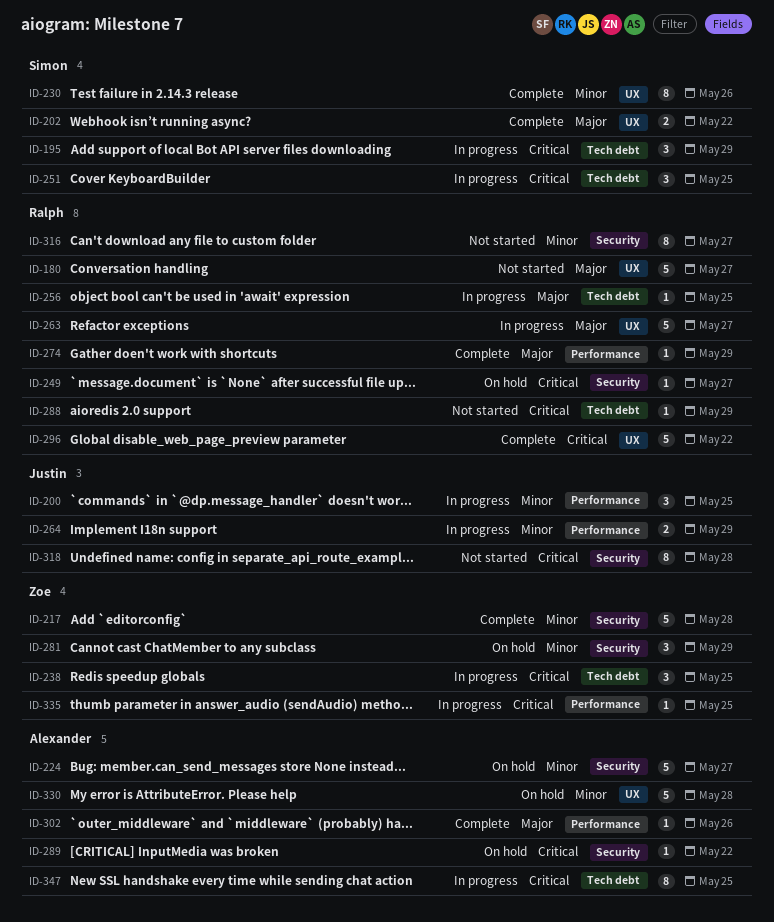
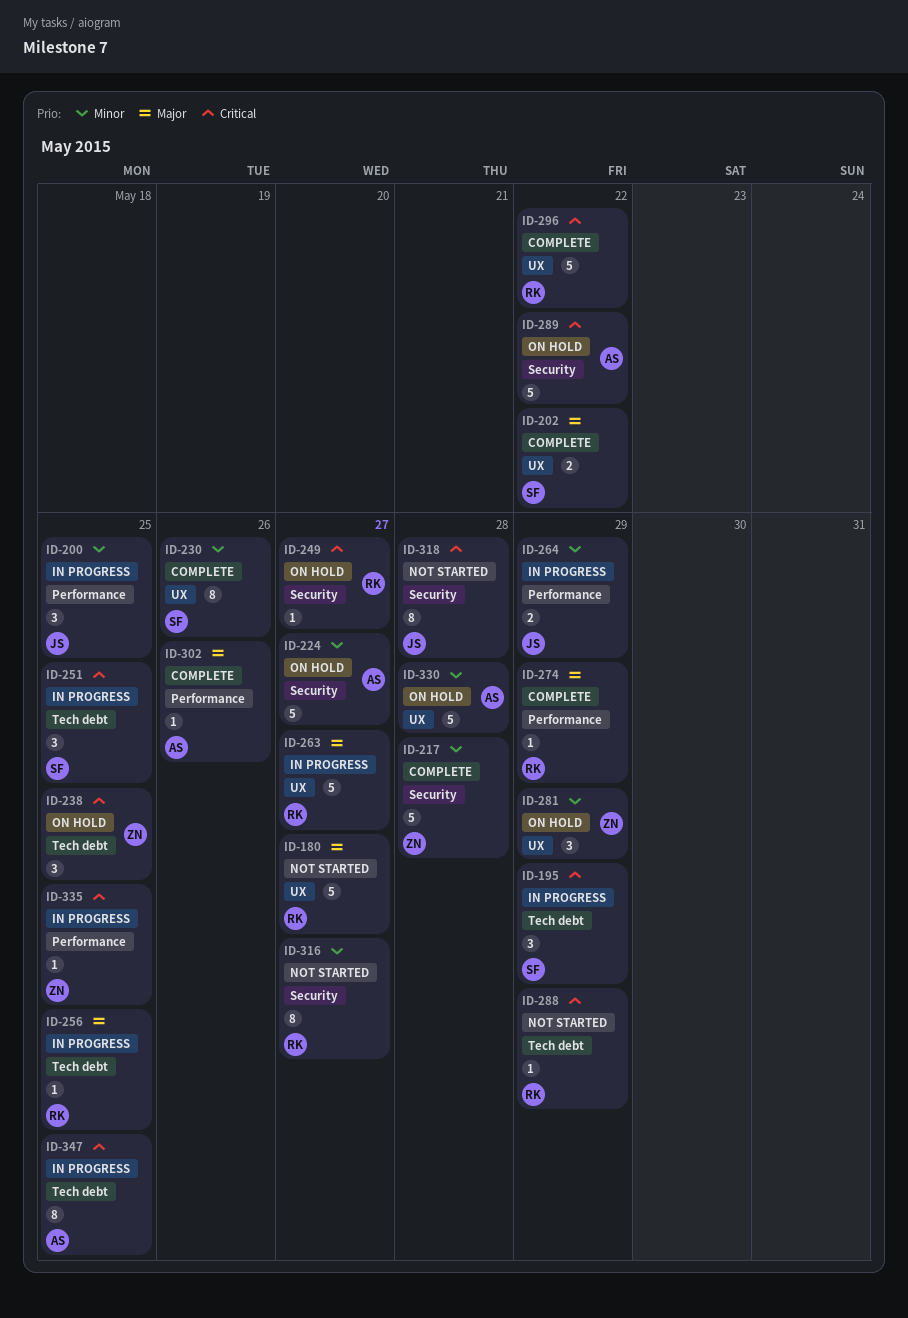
ID-238, status: In progress -> On hold
ID-281, label: Security -> UX
ID-289, estimate: 1 -> 5

